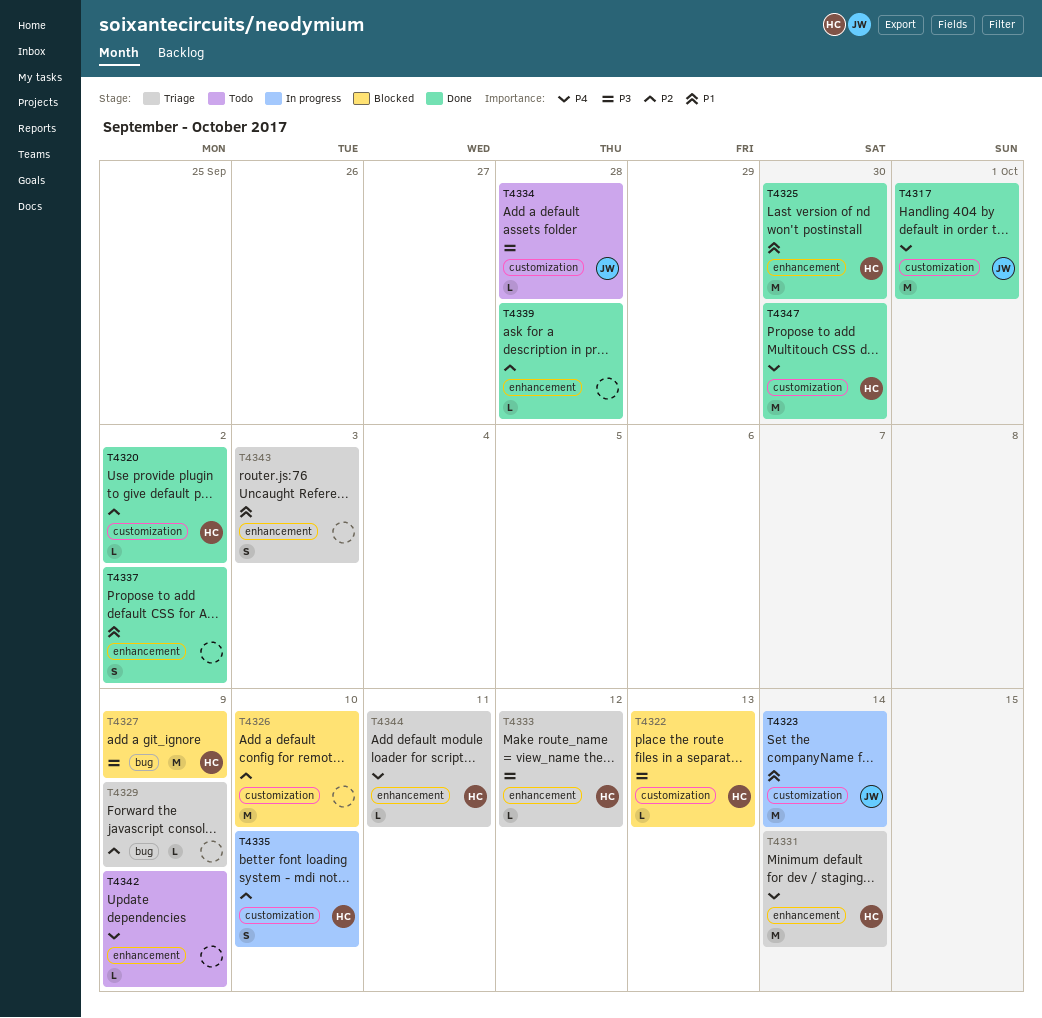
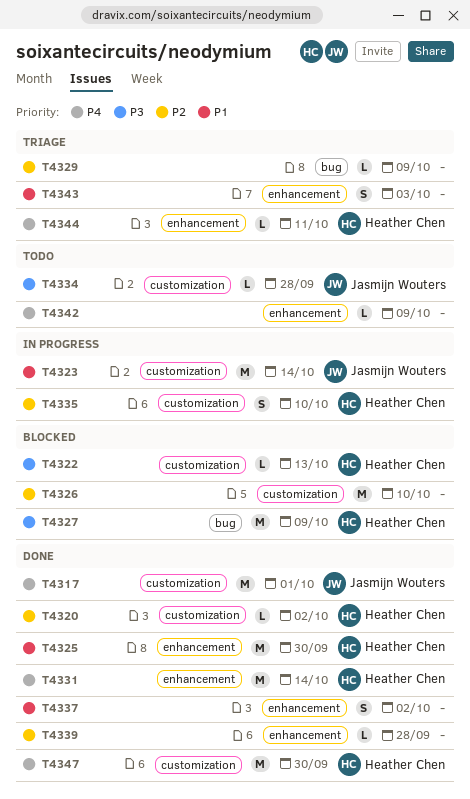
T4331, status: Triage -> Done
T4333: present -> none

